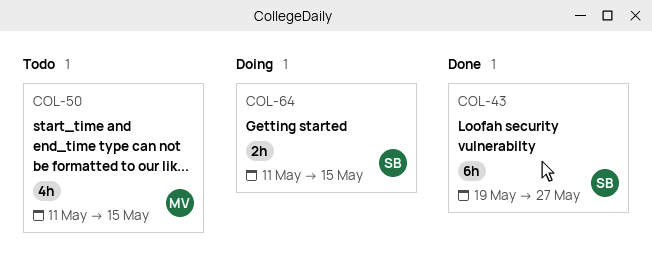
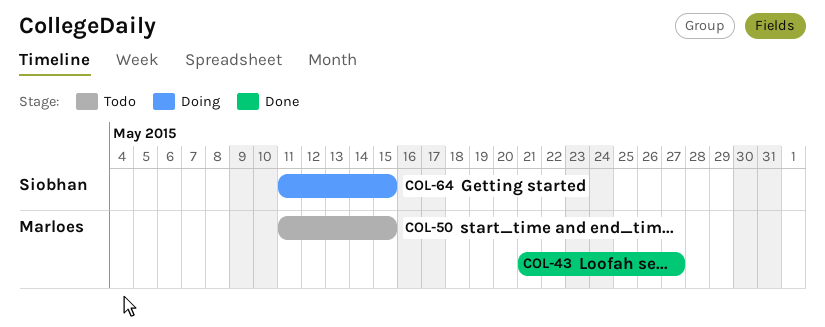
COL-43, owner: Siobhan -> Marloes
COL-43, start: May 19 -> May 21

